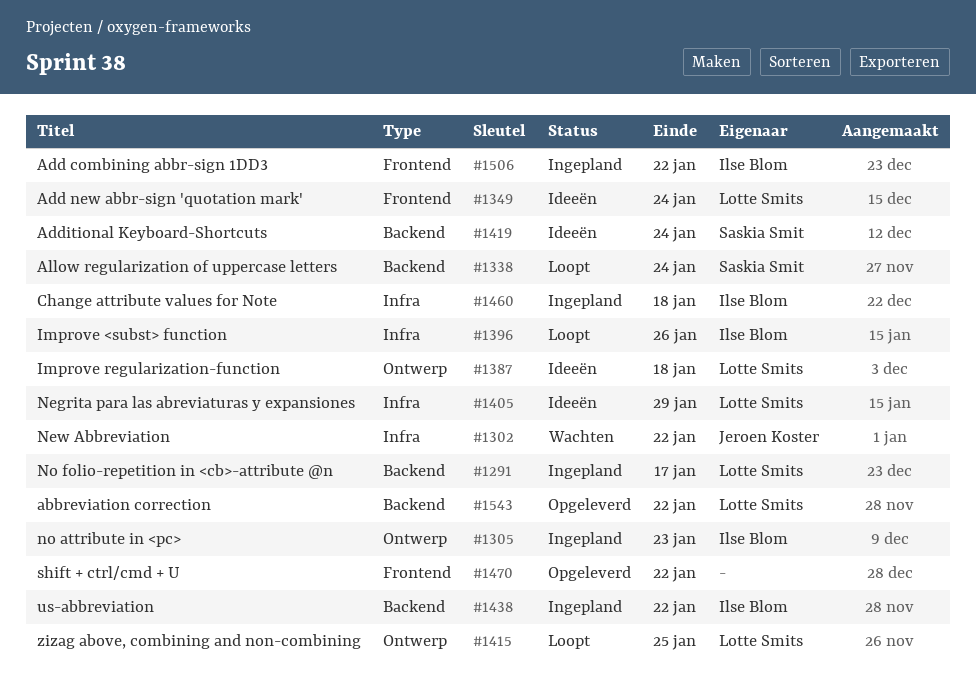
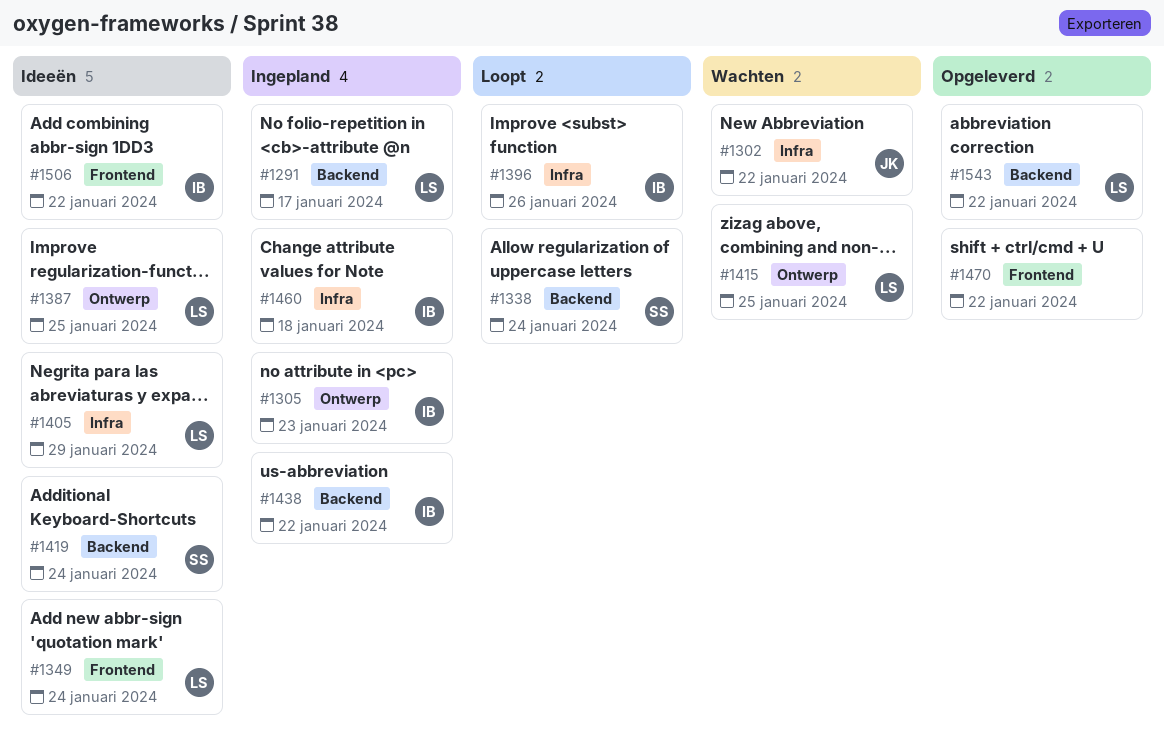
#1387, due: Jan 18 -> Jan 25
#1415, status: Loopt -> Wachten
#1506, status: Ingepland -> Ideeën

